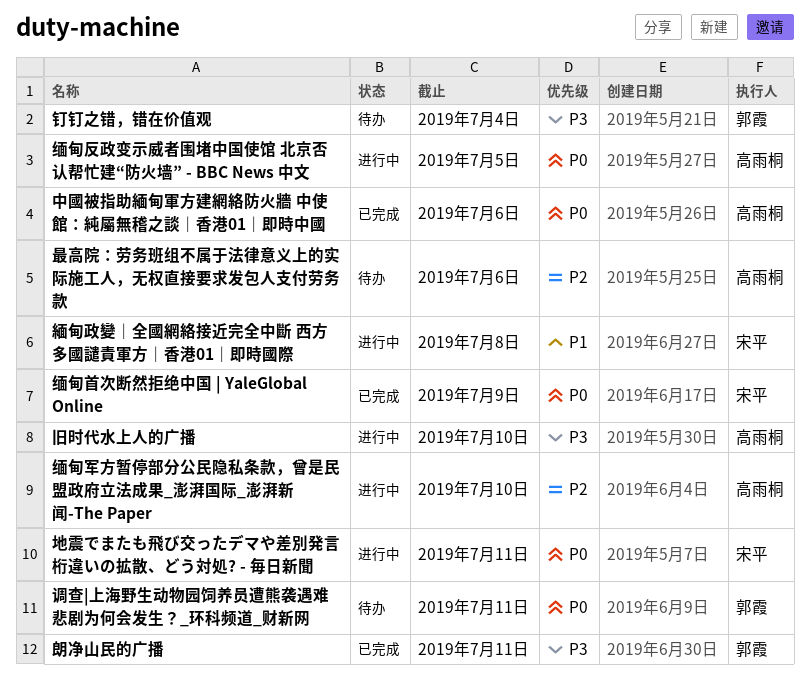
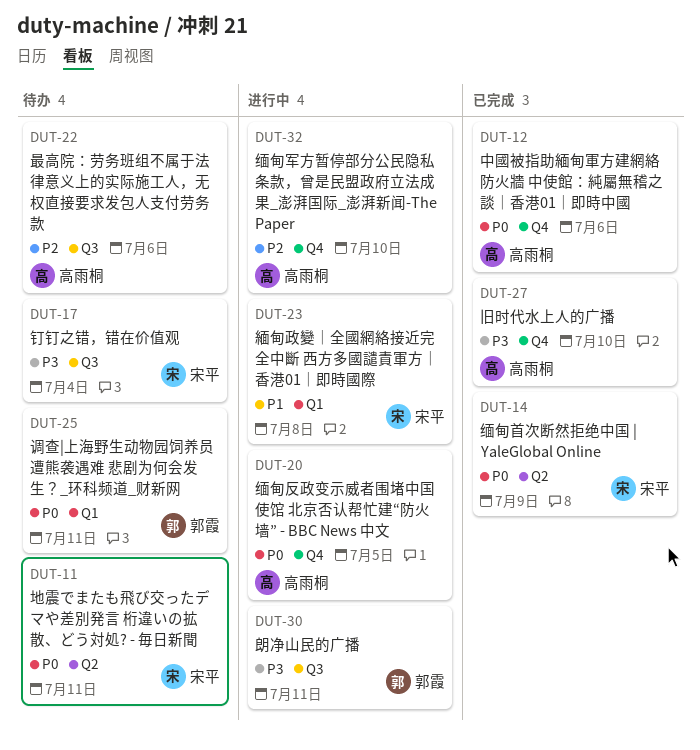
地震でまたも飛び交ったデマや差別発言 桁違いの拡散、どう対処? - 毎日新聞, status: 进行中 -> 待办
旧时代水上人的广播, status: 进行中 -> 已完成
朗净山民的广播, status: 已完成 -> 进行中
钉钉之错，错在价值观, owner: 郭霞 -> 宋平

